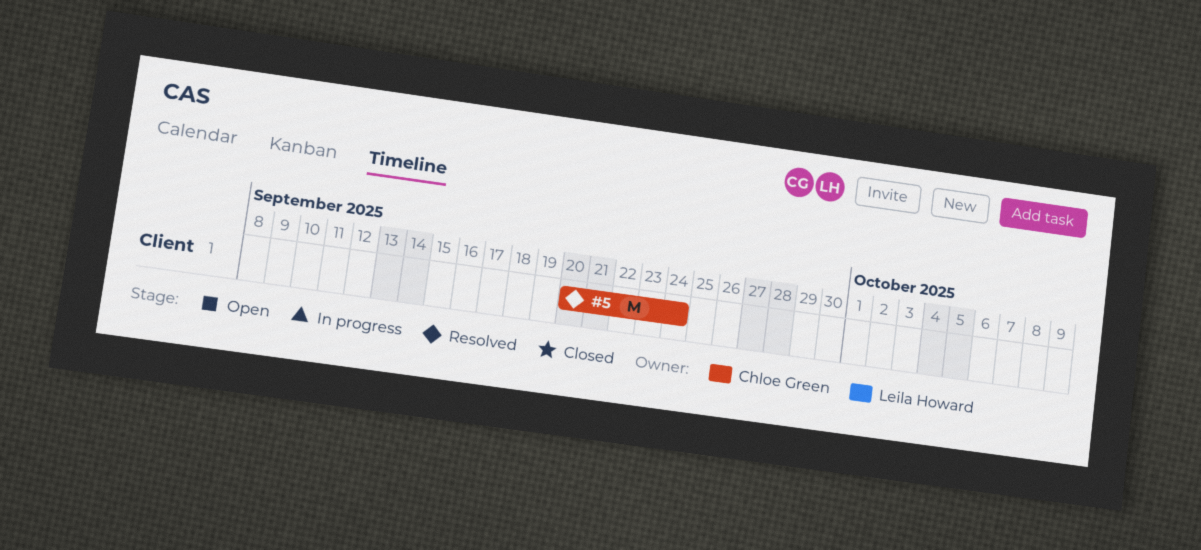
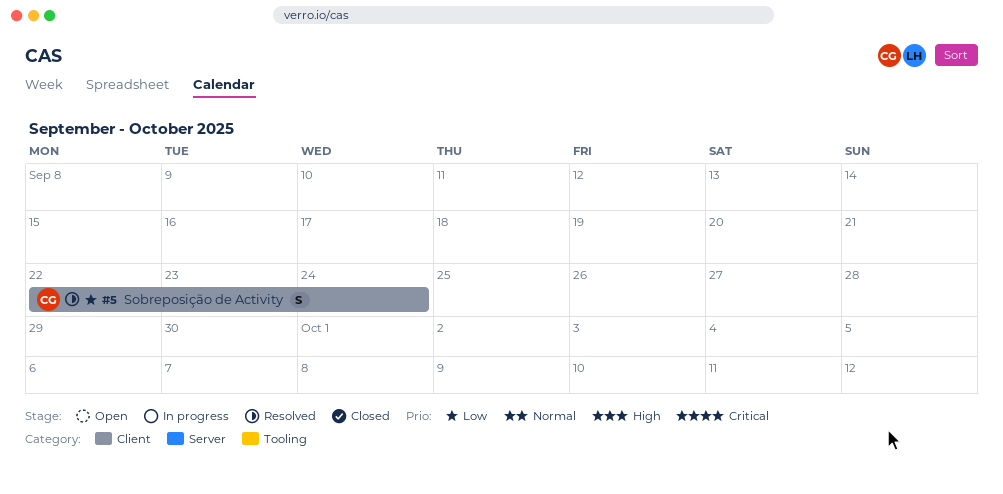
#5, estimate: M -> S
#5, start: Sep 20 -> Sep 22

